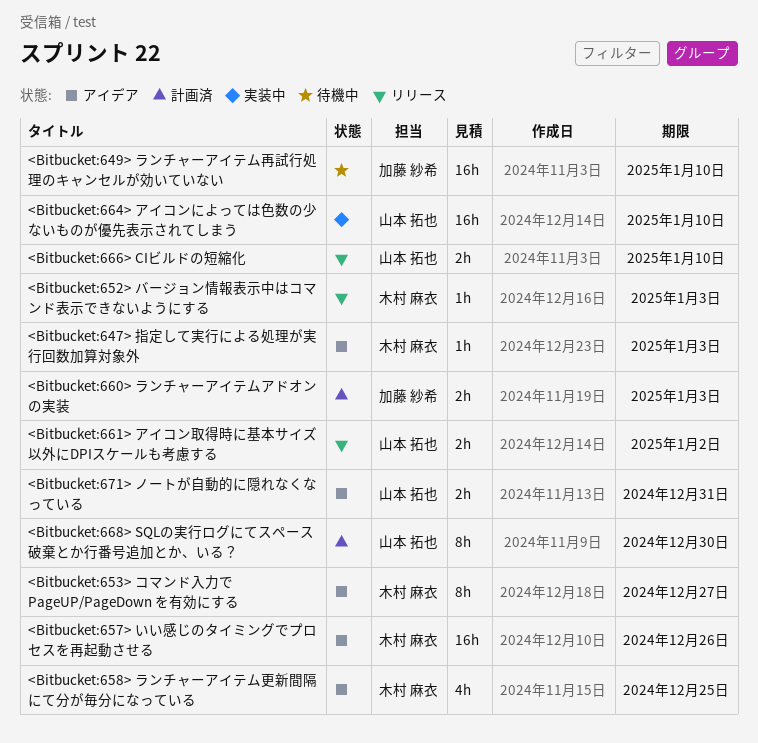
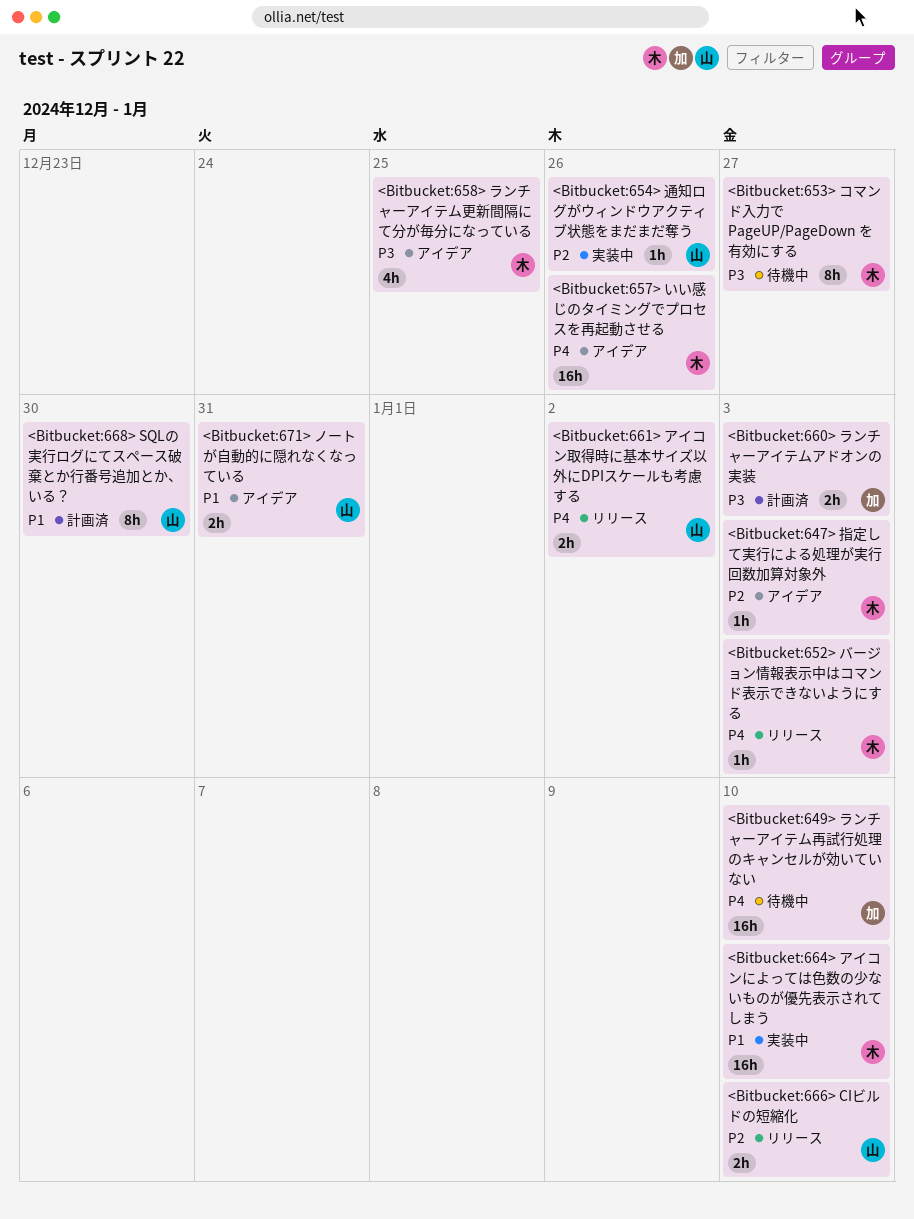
<Bitbucket:653> コマンド入力で PageUP/PageDown を有効にする, status: アイデア -> 待機中
<Bitbucket:654> 通知ログがウィンドウアクティブ状態をまだまだ奪う: none -> present
<Bitbucket:664> アイコンによっては色数の少ないものが優先表示されてしまう, owner: 山本 拓也 -> 木村 麻衣

